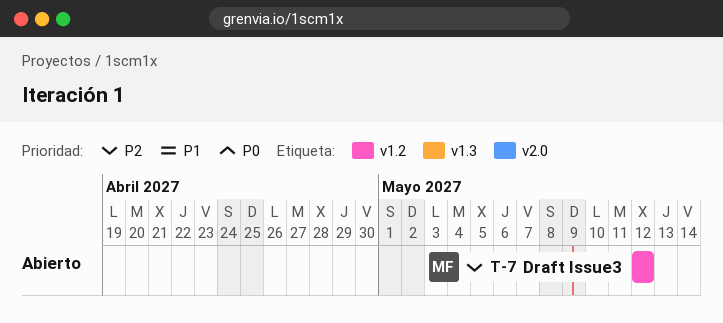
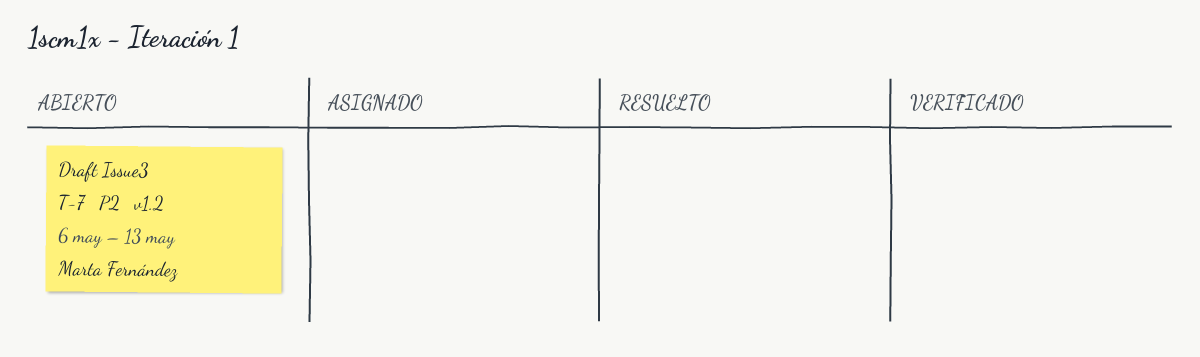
T-7, start: May 12 -> May 6
T-7, due: May 12 -> May 13

